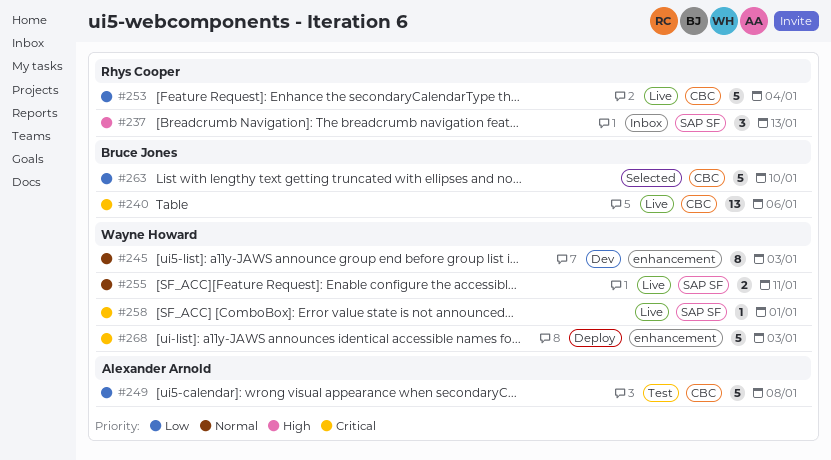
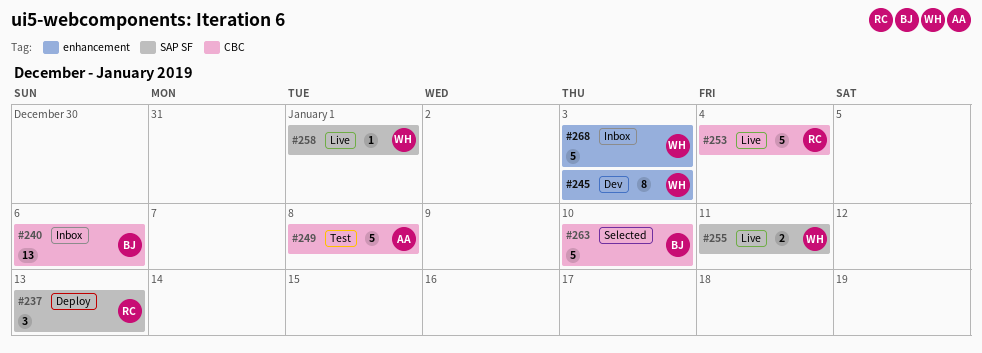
#237, status: Inbox -> Deploy
#240, status: Live -> Inbox
#268, status: Deploy -> Inbox

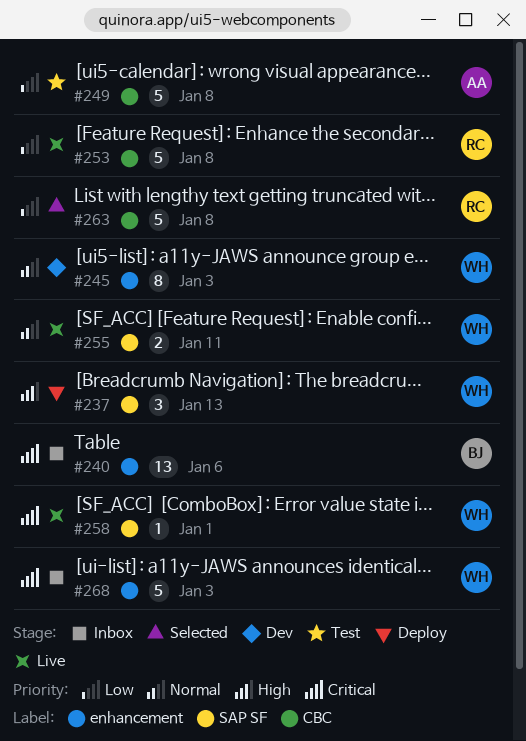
#237, owner: RC -> WH
#240, label: CBC -> enhancement
#253, due: Jan 4 -> Jan 8
#263, owner: BJ -> RC
#263, due: Jan 10 -> Jan 8

